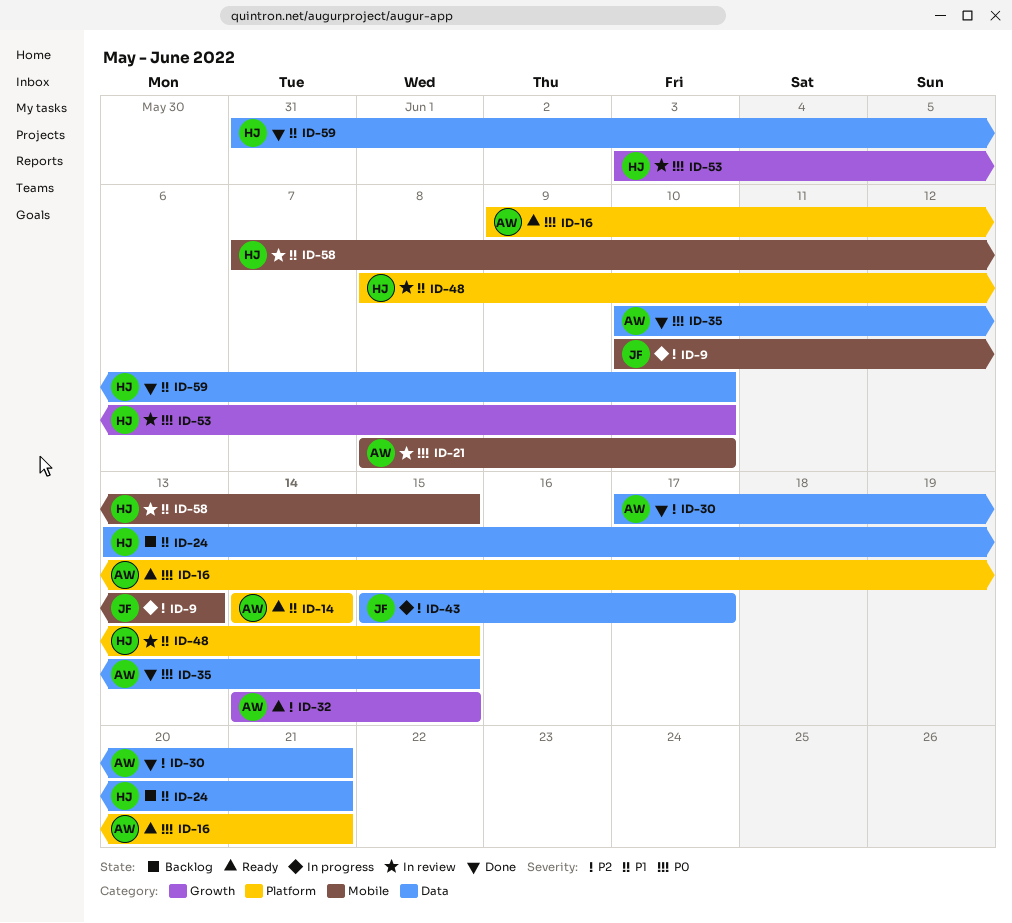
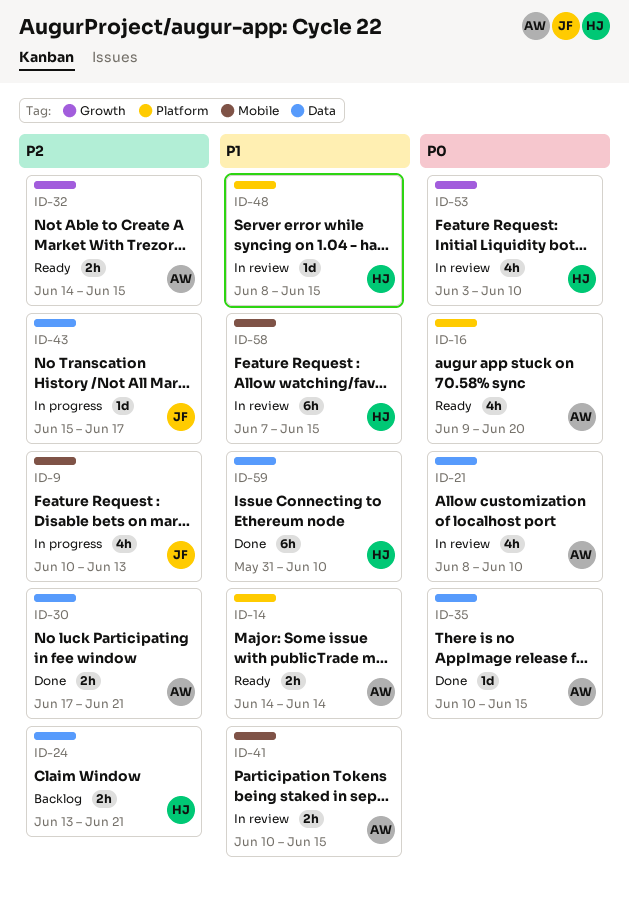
ID-16, due: Jun 21 -> Jun 20
ID-21, label: Mobile -> Data
ID-24, priority: P1 -> P2
ID-41: none -> present

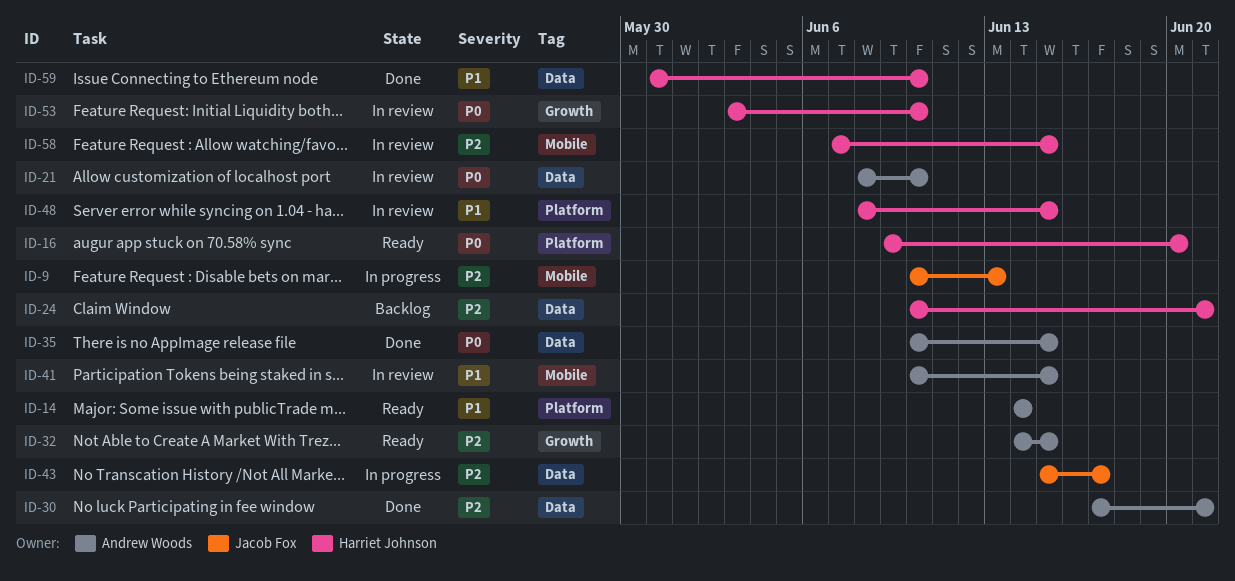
ID-16, owner: Andrew Woods -> Harriet Johnson
ID-24, start: Jun 13 -> Jun 10
ID-58, priority: P1 -> P2

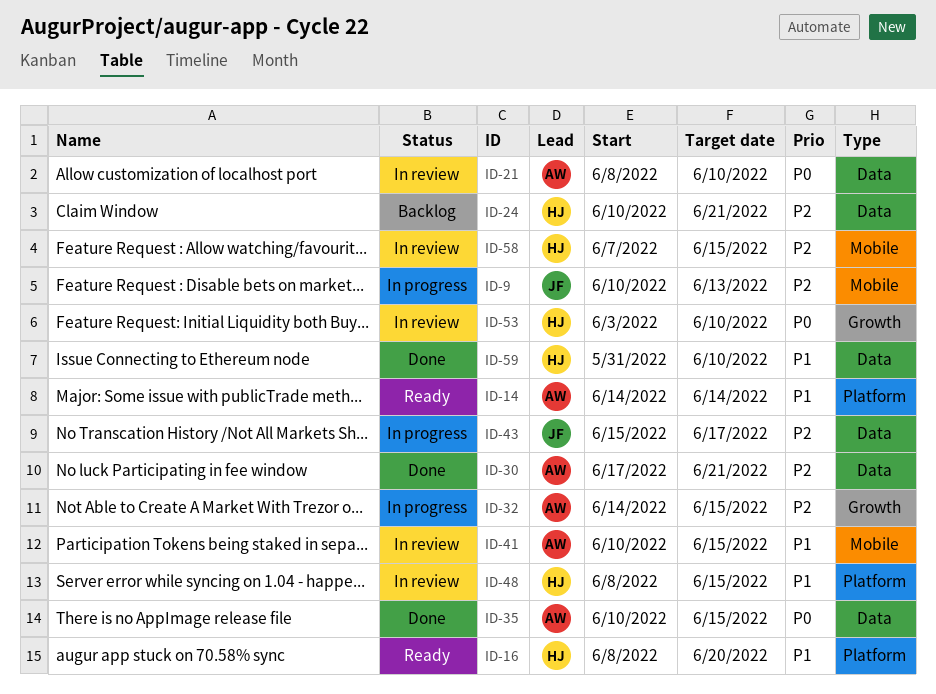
ID-16, priority: P0 -> P1
ID-16, start: Jun 9 -> Jun 8
ID-32, status: Ready -> In progress

